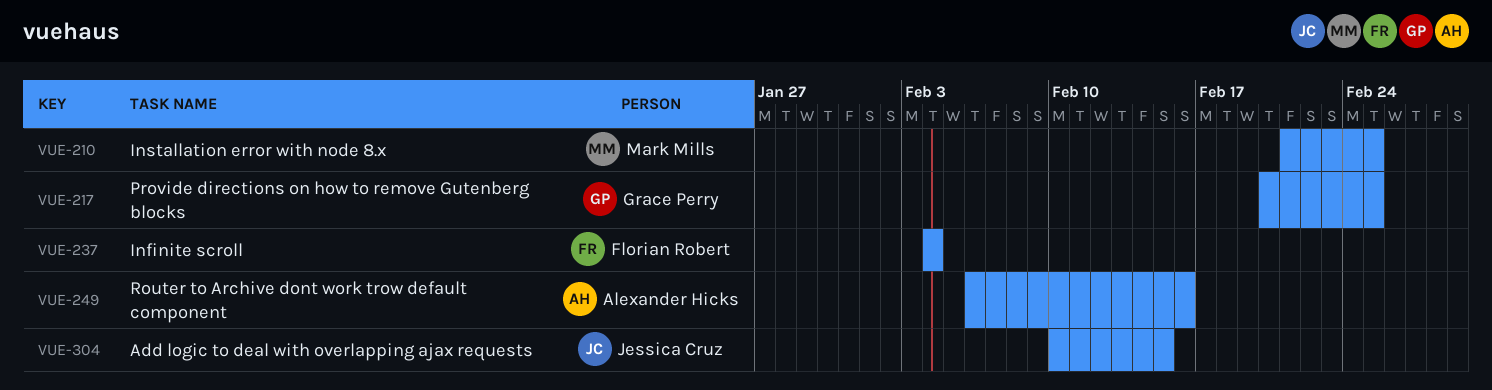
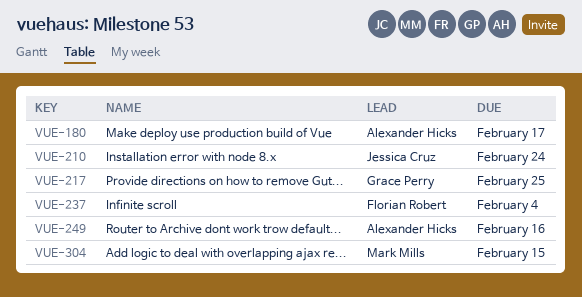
VUE-180: none -> present
VUE-210, owner: Mark Mills -> Jessica Cruz
VUE-210, due: Feb 25 -> Feb 24
VUE-304, owner: Jessica Cruz -> Mark Mills

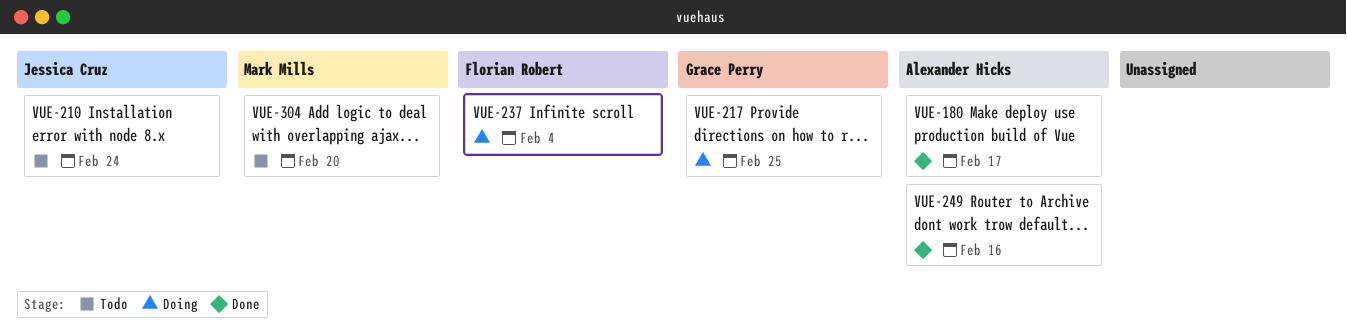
VUE-304, due: Feb 15 -> Feb 20

